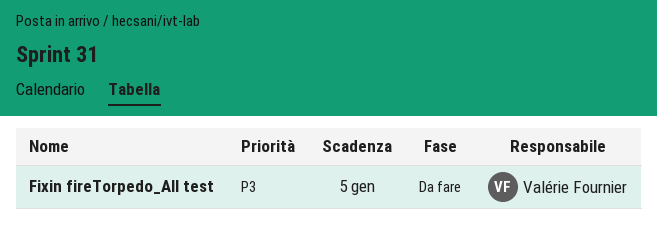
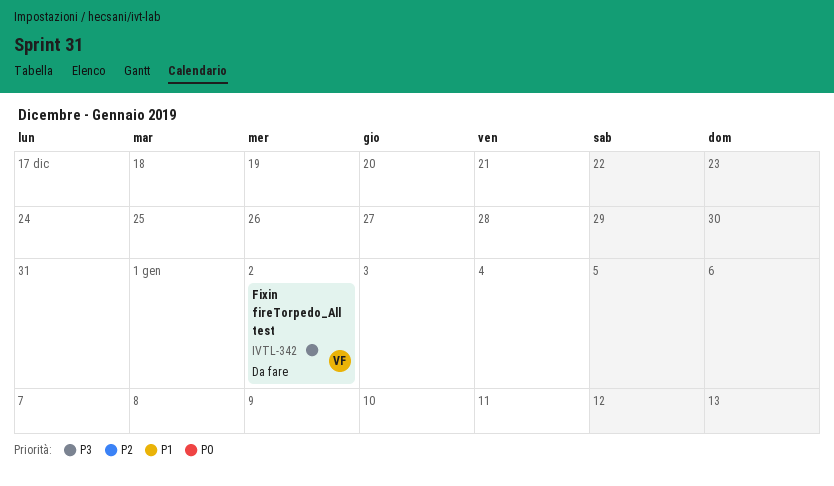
Fixin fireTorpedo_All test, due: Jan 5 -> Jan 2

